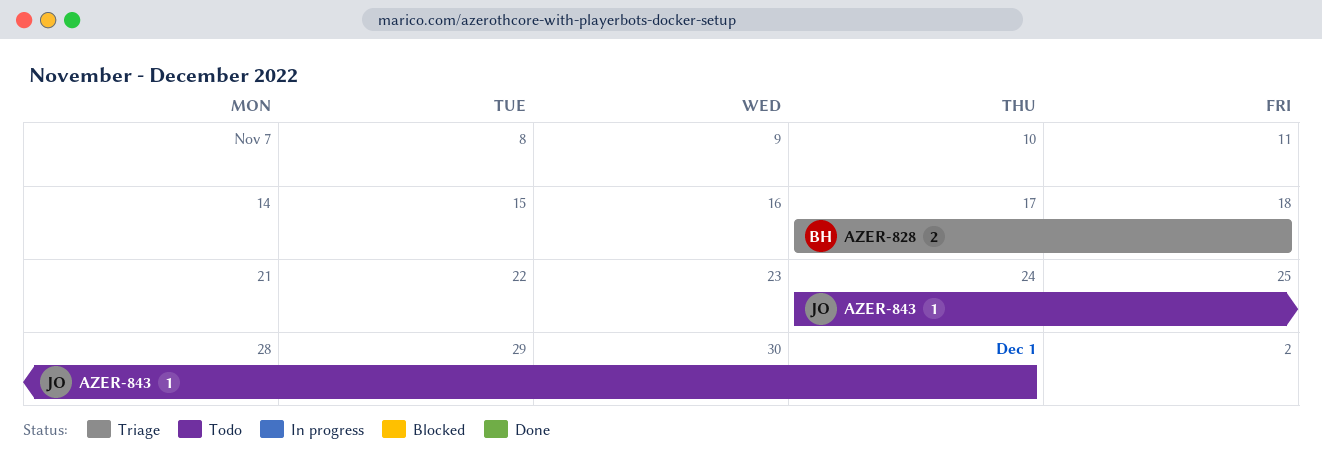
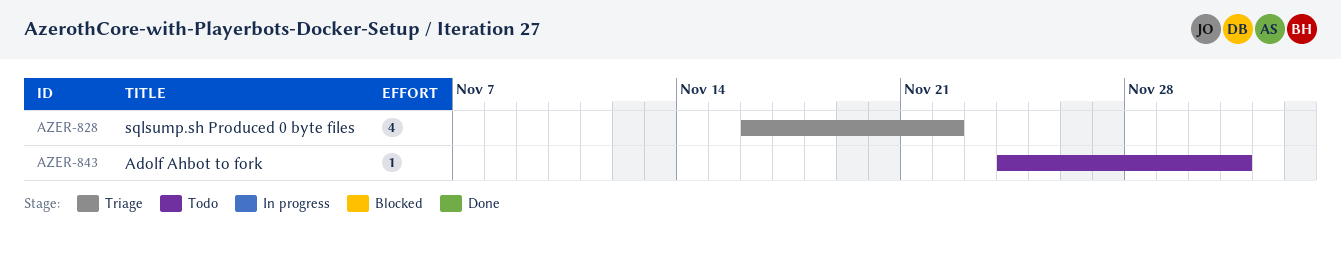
AZER-828, estimate: 2 -> 4
AZER-828, start: Nov 17 -> Nov 16
AZER-828, due: Nov 18 -> Nov 22

